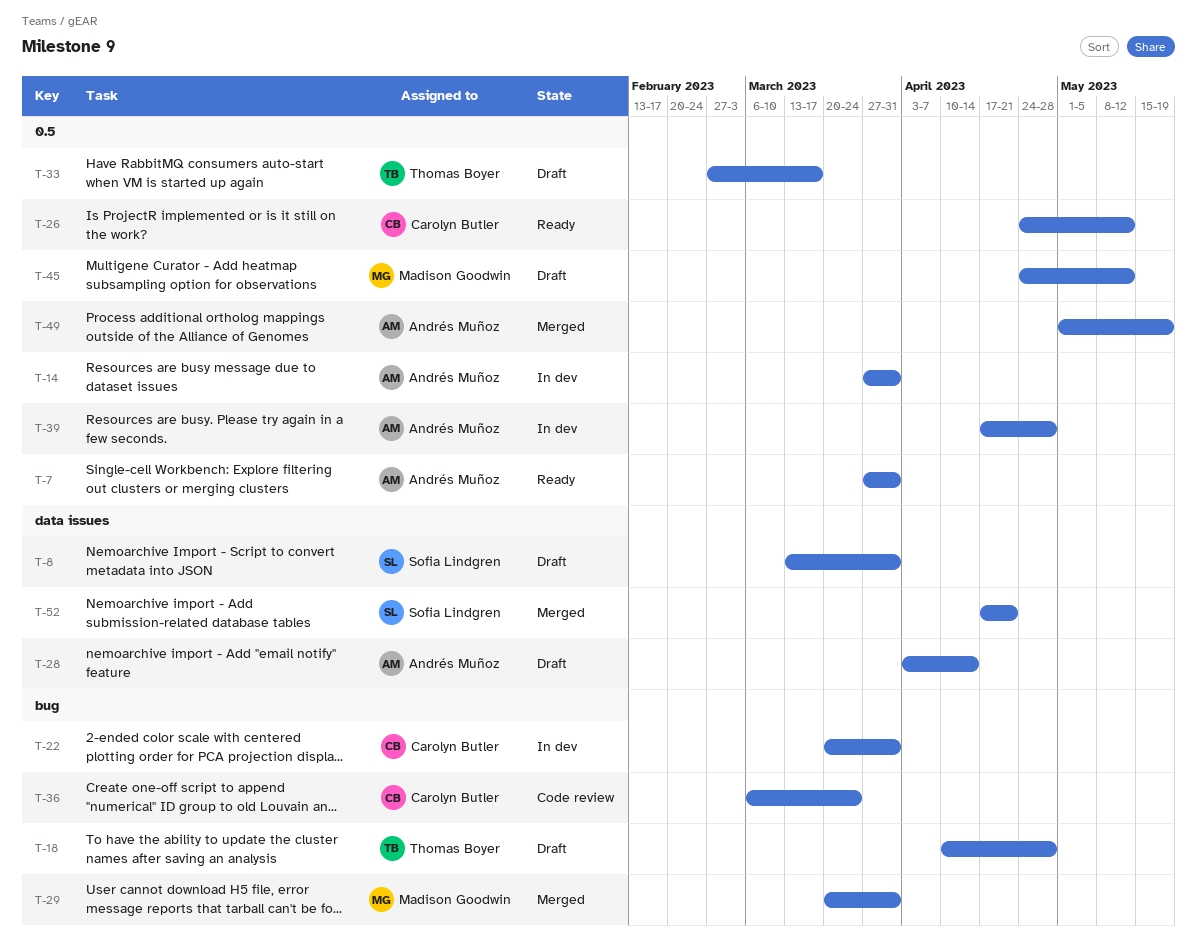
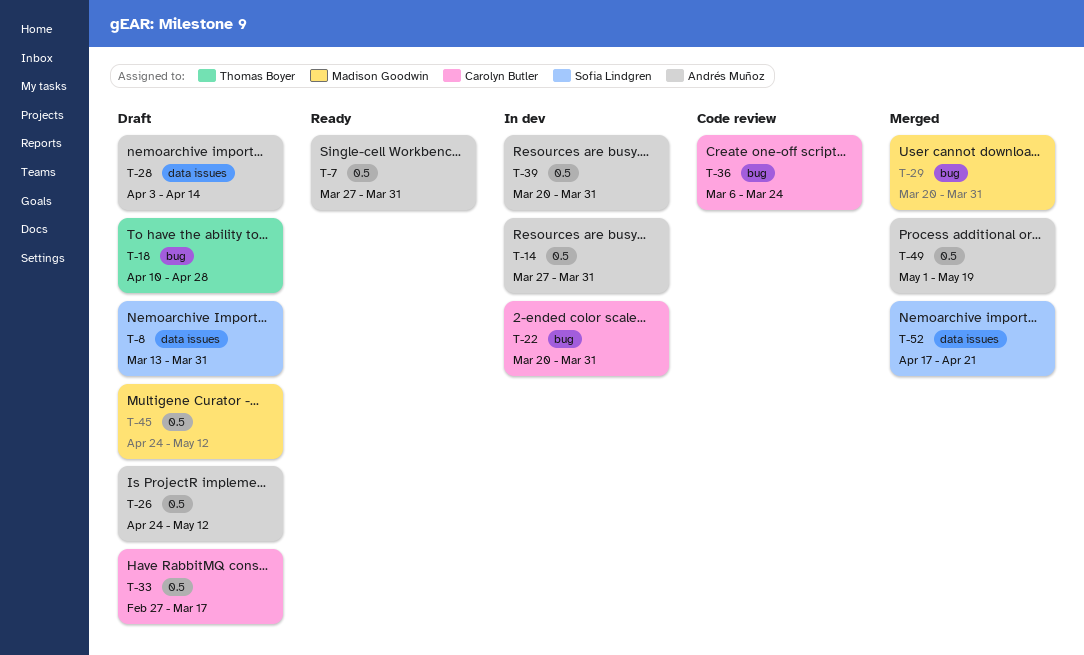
T-26, status: Ready -> Draft
T-26, owner: Carolyn Butler -> Andrés Muñoz
T-33, owner: Thomas Boyer -> Carolyn Butler
T-39, start: Apr 17 -> Mar 20
T-39, due: Apr 28 -> Mar 31

